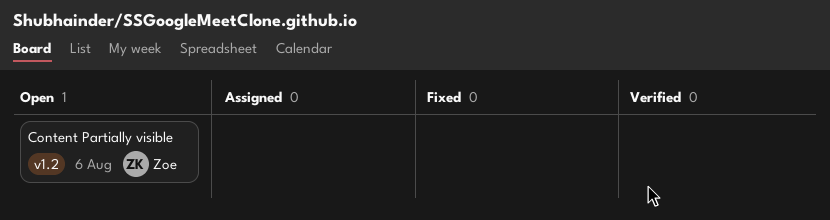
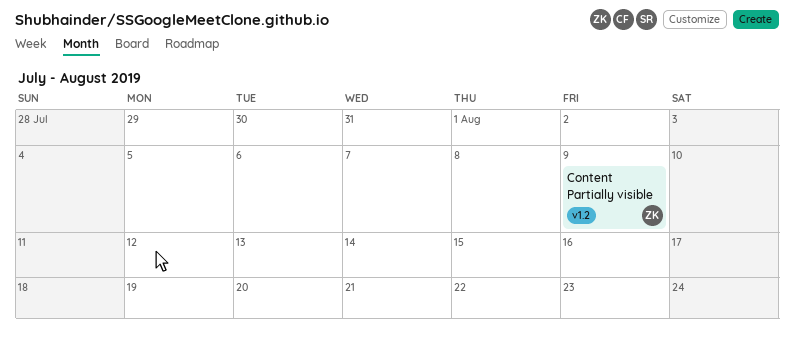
Content Partially visible, due: Aug 6 -> Aug 9

